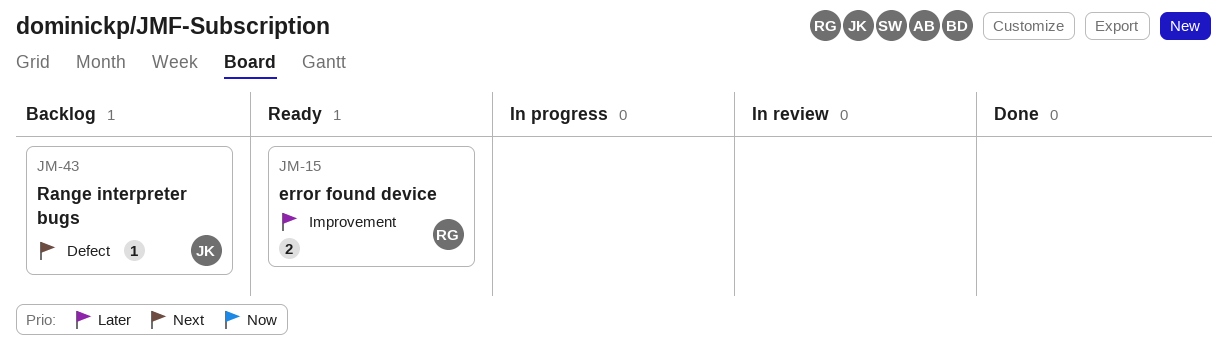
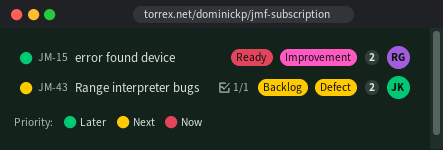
JM-43, estimate: 1 -> 2

